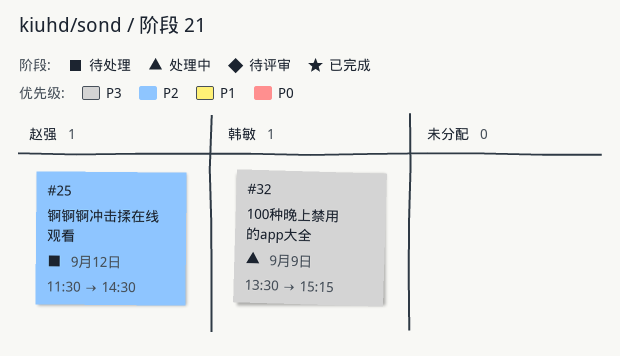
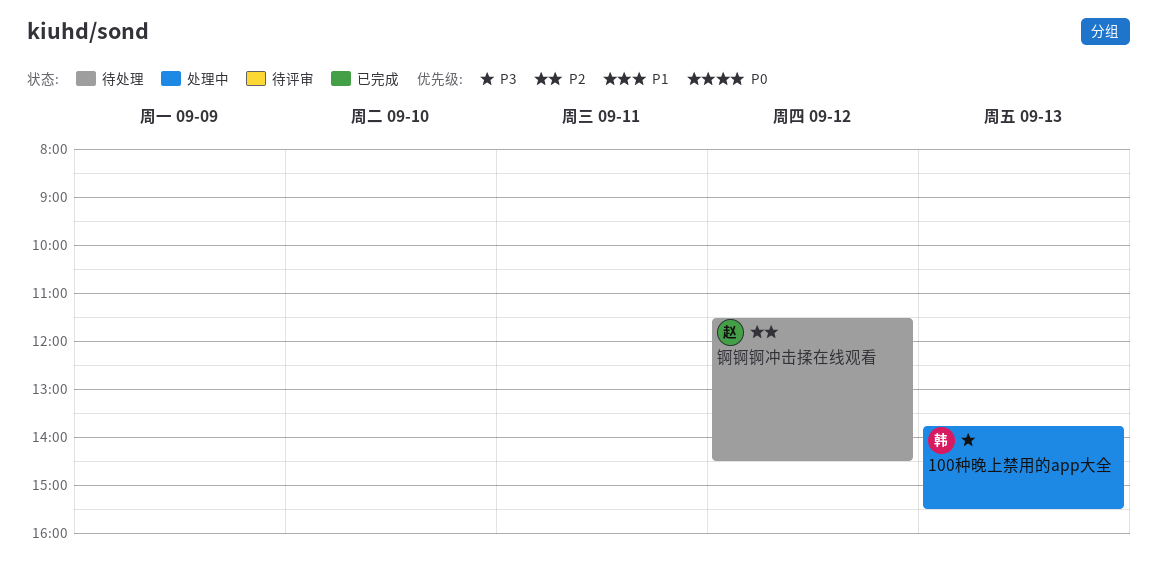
100种晚上禁用的app大全, day: Sep 9 -> Sep 13
100种晚上禁用的app大全, begins: 13:30 -> 13:45
100种晚上禁用的app大全, ends: 15:15 -> 15:30

